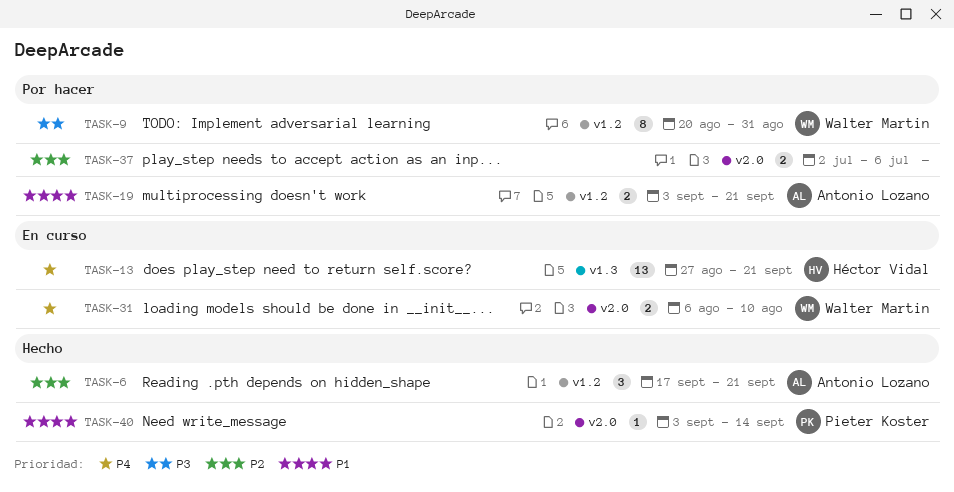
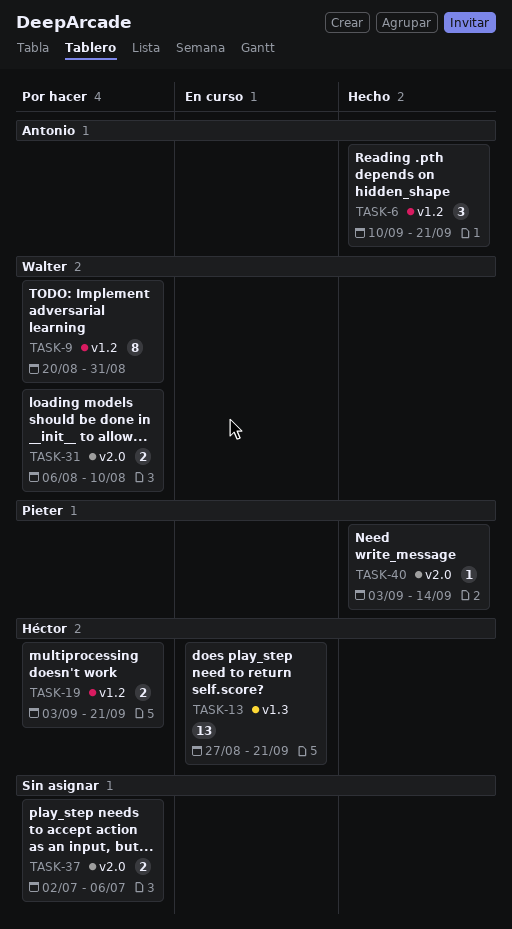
TASK-6, start: Sep 17 -> Sep 10
TASK-19, owner: Antonio Lozano -> Héctor Vidal
TASK-31, status: En curso -> Por hacer

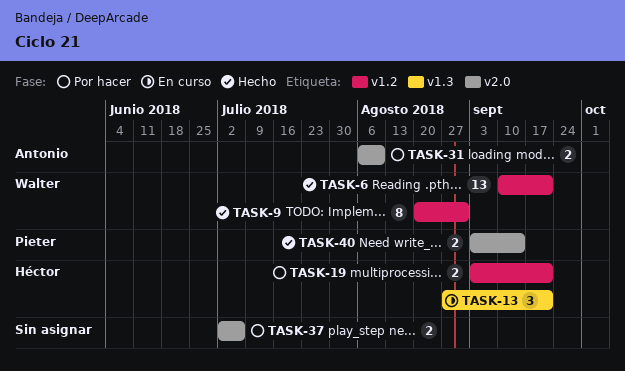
TASK-6, owner: Antonio -> Walter
TASK-6, estimate: 3 -> 13
TASK-9, status: Por hacer -> Hecho
TASK-13, estimate: 13 -> 3
TASK-31, owner: Walter -> Antonio
TASK-40, estimate: 1 -> 2

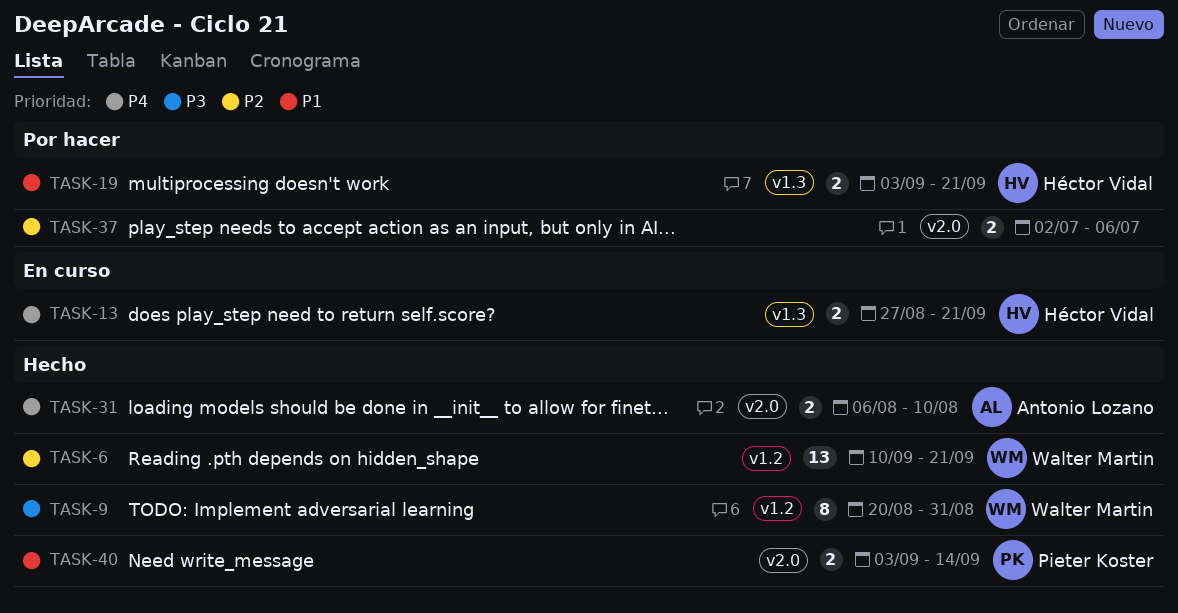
TASK-13, estimate: 3 -> 2
TASK-19, label: v1.2 -> v1.3
TASK-31, status: Por hacer -> Hecho

